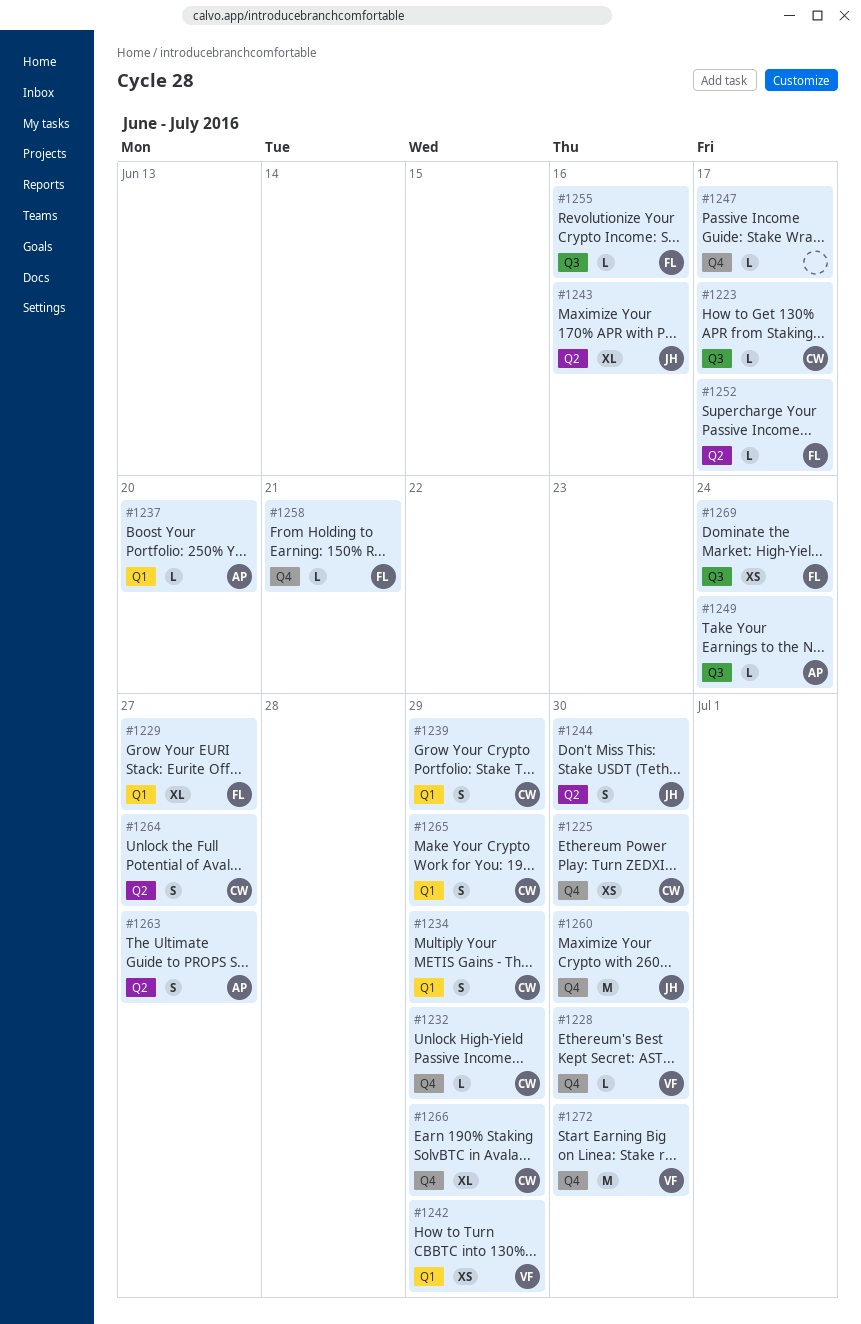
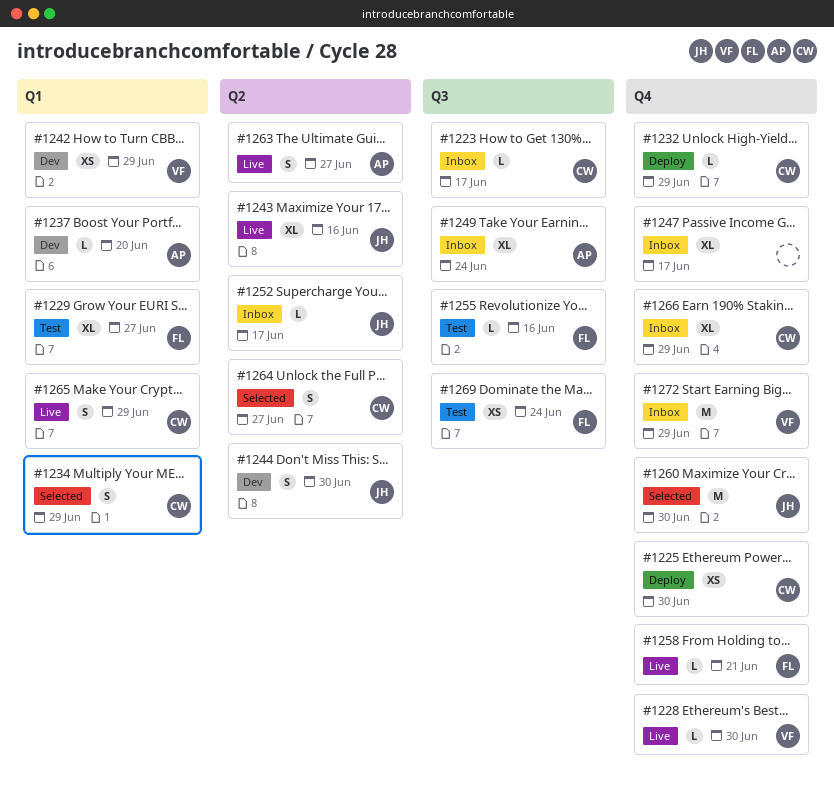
#1239: present -> none
#1247, estimate: L -> XL
#1249, estimate: L -> XL
#1252, owner: FL -> JH
#1272, due: Jun 30 -> Jun 29

